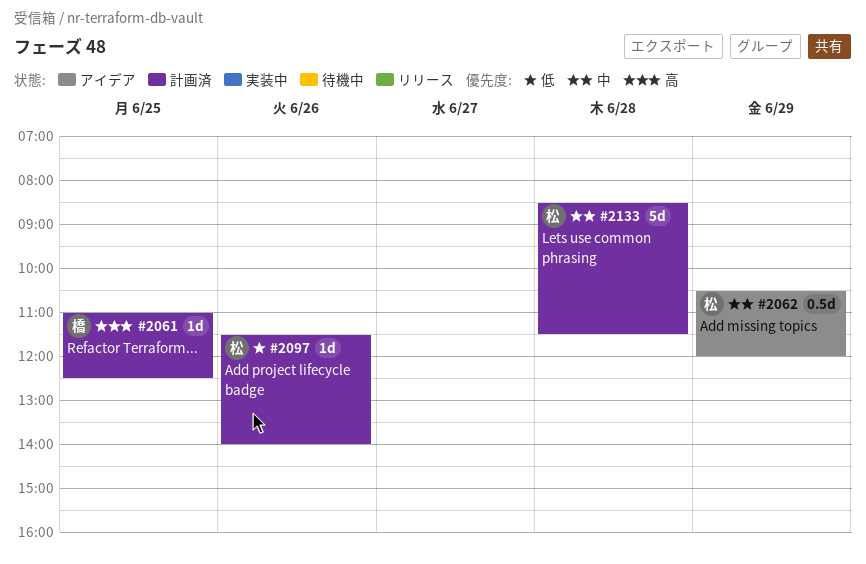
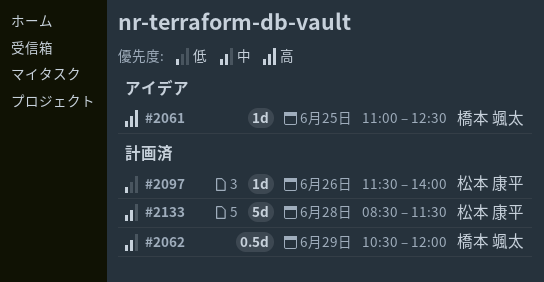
#2061, status: 計画済 -> アイデア
#2062, status: アイデア -> 計画済
#2062, owner: 松本 康平 -> 橋本 颯太

